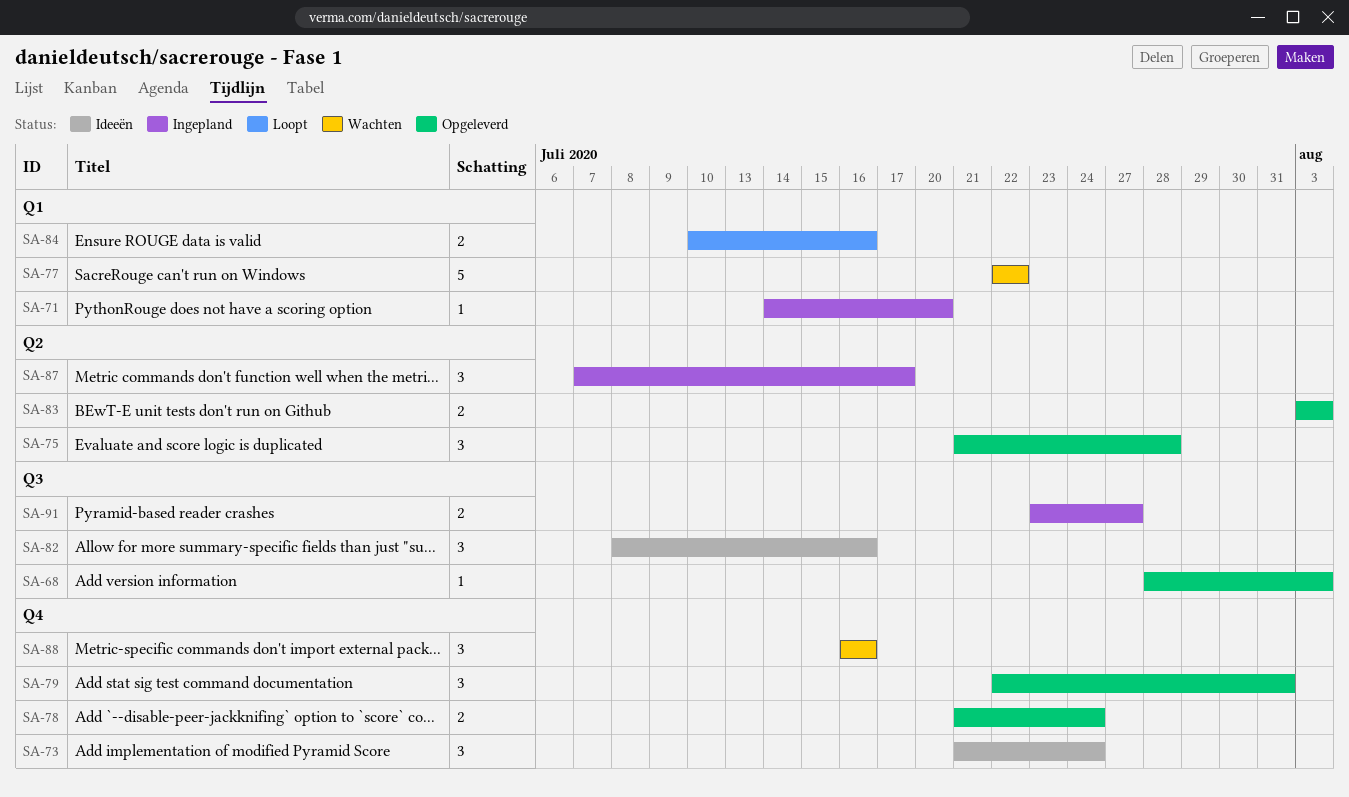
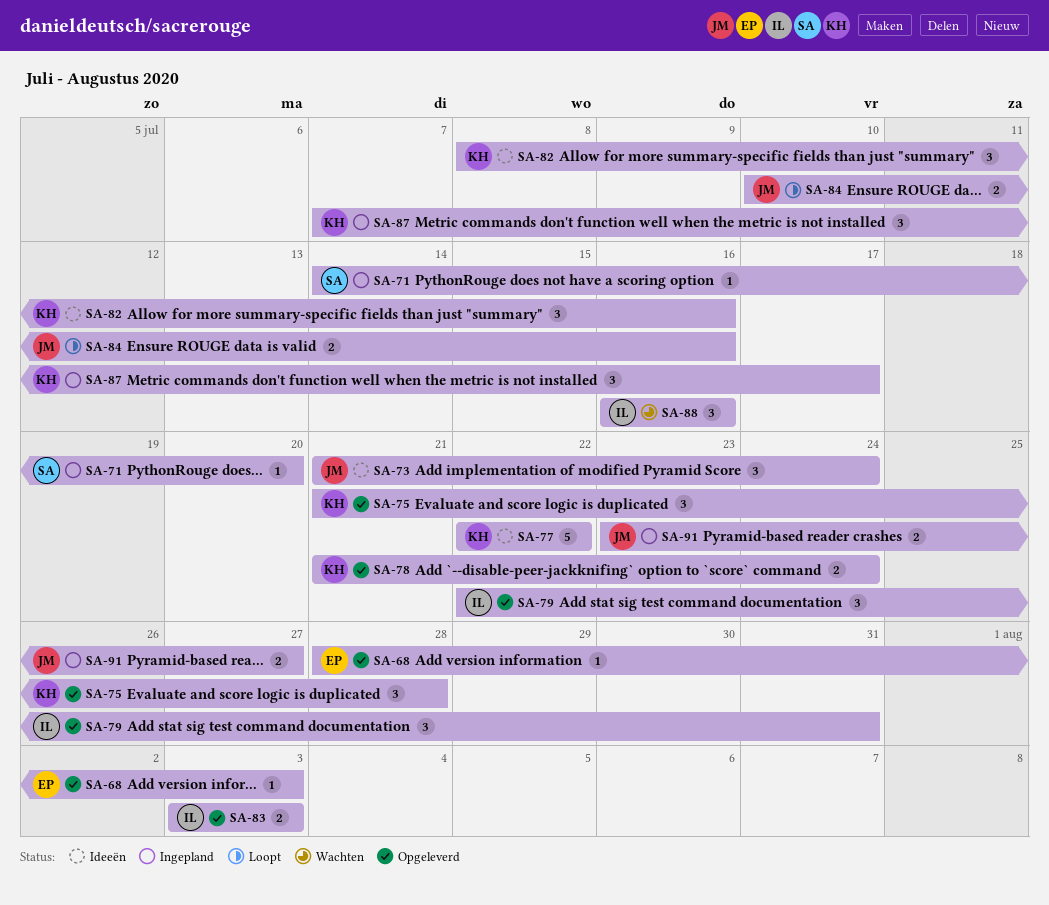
SA-77, status: Wachten -> Ideeën

